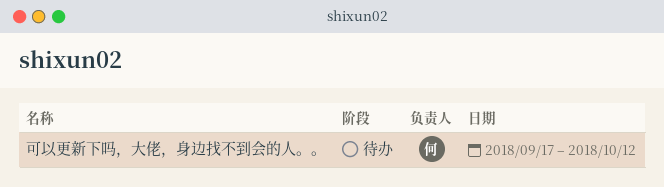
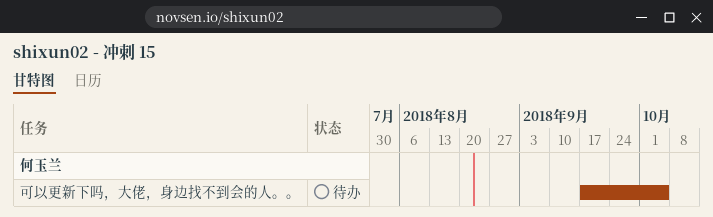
可以更新下吗，大佬，身边找不到会的人。。, due: Oct 12 -> Oct 5

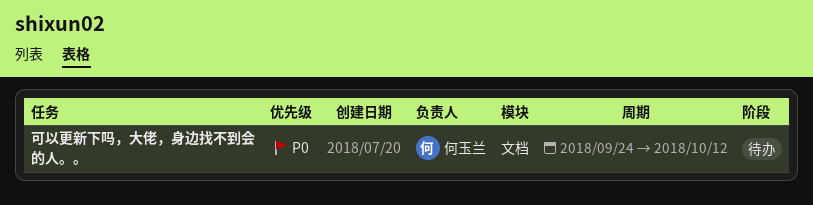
可以更新下吗，大佬，身边找不到会的人。。, start: Sep 17 -> Sep 24
可以更新下吗，大佬，身边找不到会的人。。, due: Oct 5 -> Oct 12

